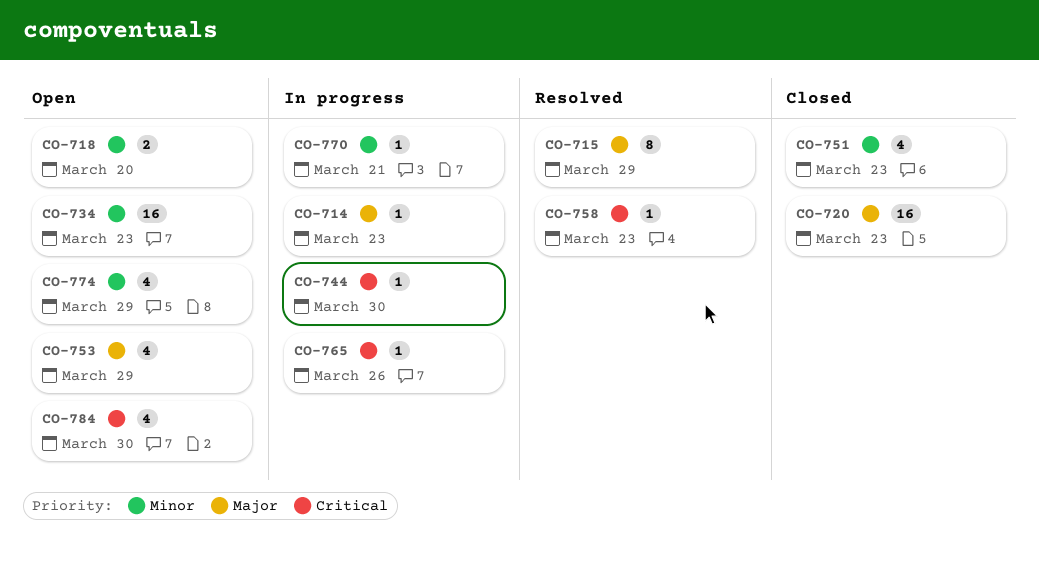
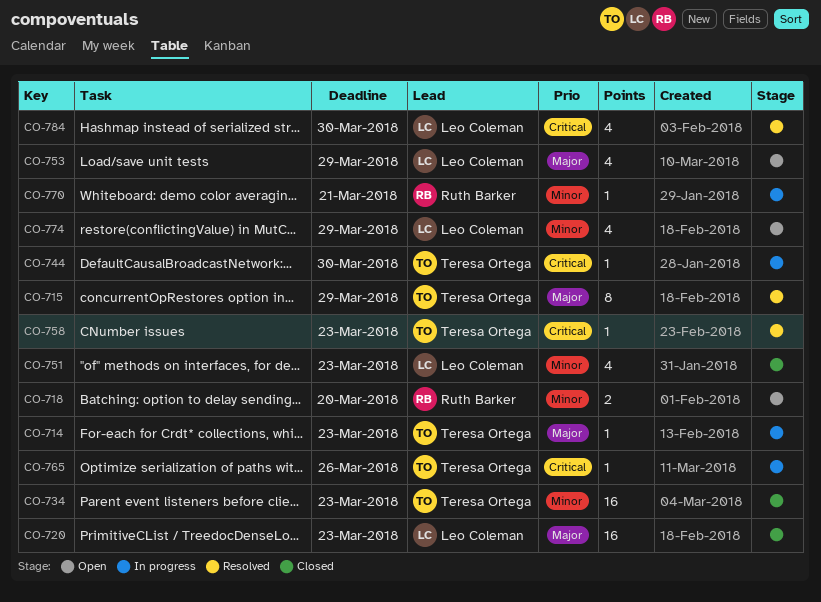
CO-734, status: Open -> Closed
CO-784, status: Open -> Resolved

